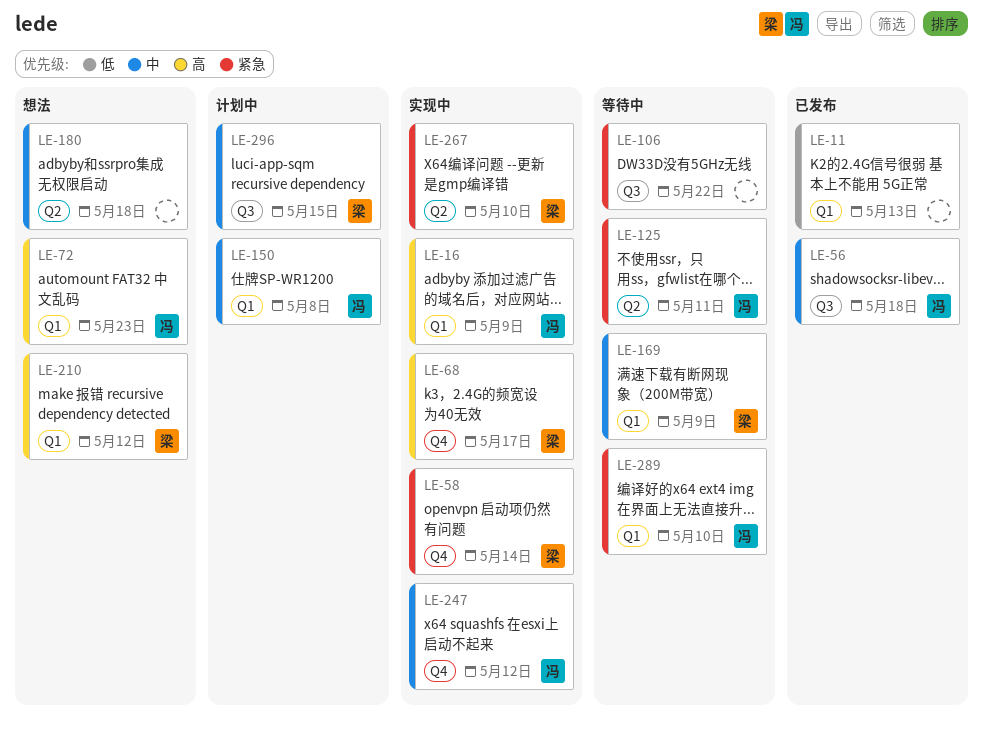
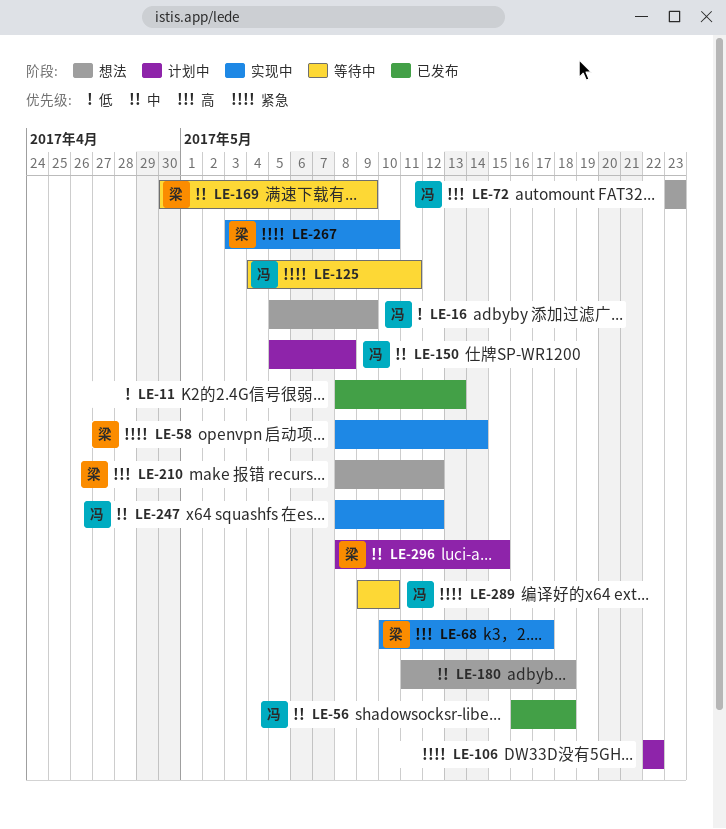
LE-16, status: 实现中 -> 想法
LE-16, priority: 高 -> 低
LE-106, status: 等待中 -> 计划中

